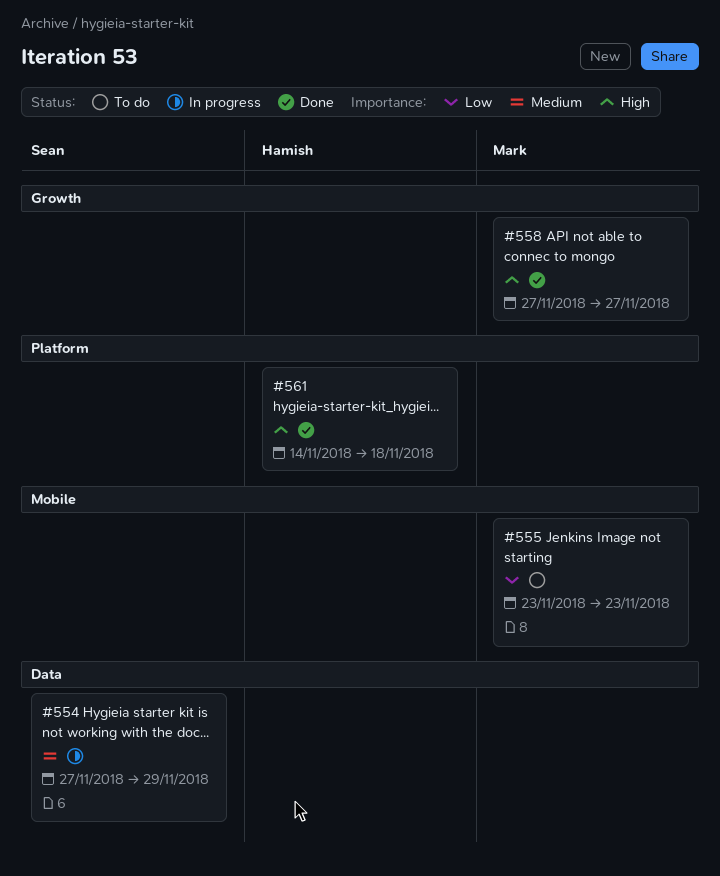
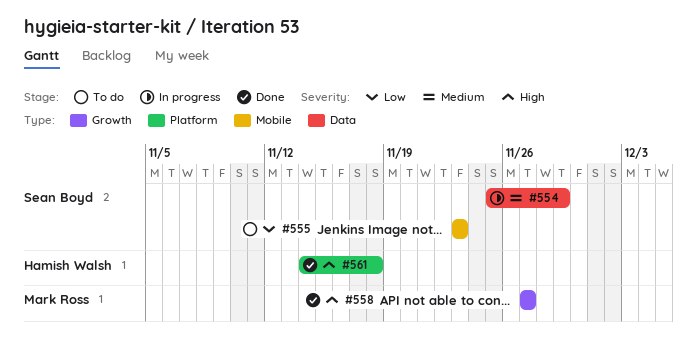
#554, start: Nov 27 -> Nov 25
#555, owner: Mark Ross -> Sean Boyd

